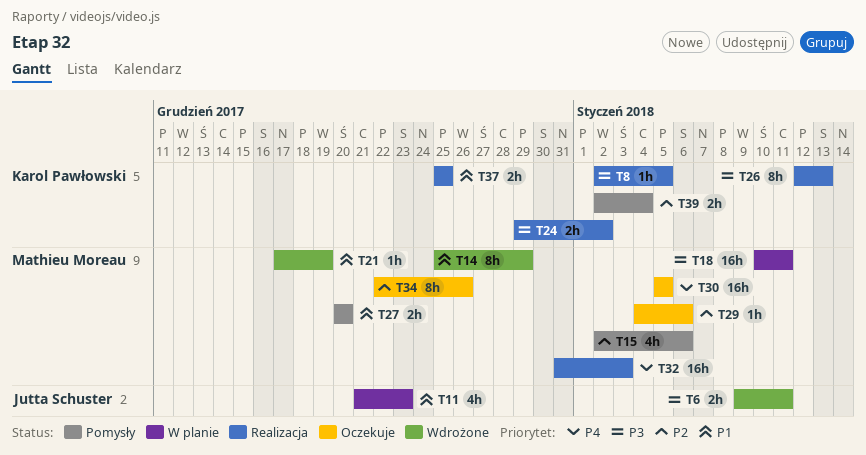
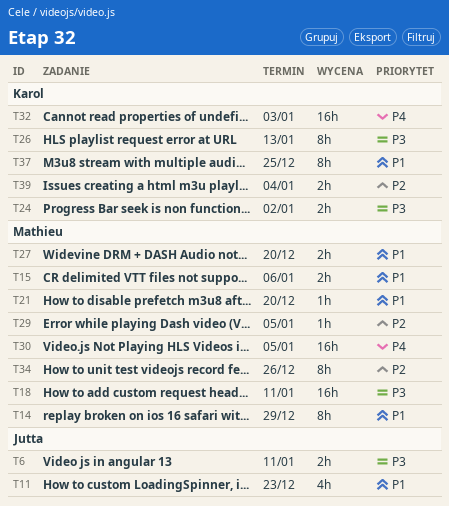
T8: present -> none
T15, priority: P2 -> P1
T15, estimate: 4h -> 2h
T21, due: Dec 19 -> Dec 20
T29, due: Jan 6 -> Jan 5
T32, owner: Mathieu Moreau -> Karol Pawłowski
T37, estimate: 2h -> 8h

